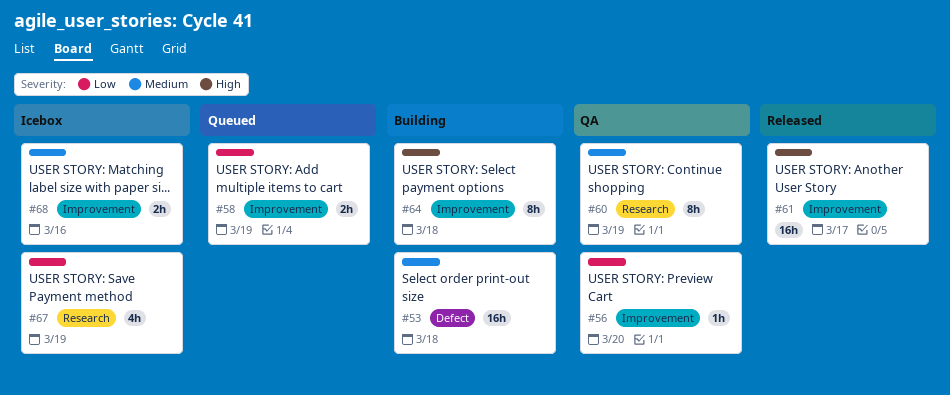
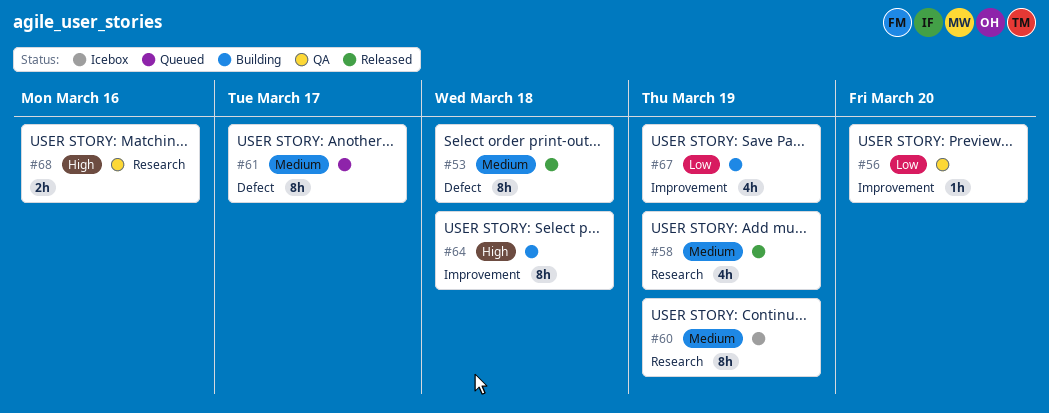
#53, status: Building -> Released
#53, estimate: 16h -> 8h
#58, status: Queued -> Released
#58, priority: Low -> Medium
#58, label: Improvement -> Research
#58, estimate: 2h -> 4h
#60, status: QA -> Icebox
#61, status: Released -> Queued
#61, priority: High -> Medium
#61, label: Improvement -> Defect
#61, estimate: 16h -> 8h
#67, status: Icebox -> Building
#67, label: Research -> Improvement
#68, status: Icebox -> QA
#68, priority: Medium -> High
#68, label: Improvement -> Research

